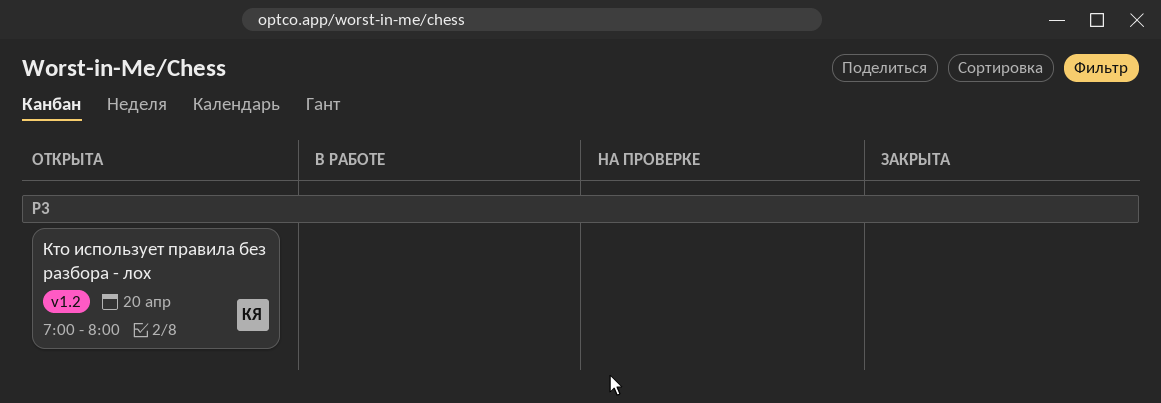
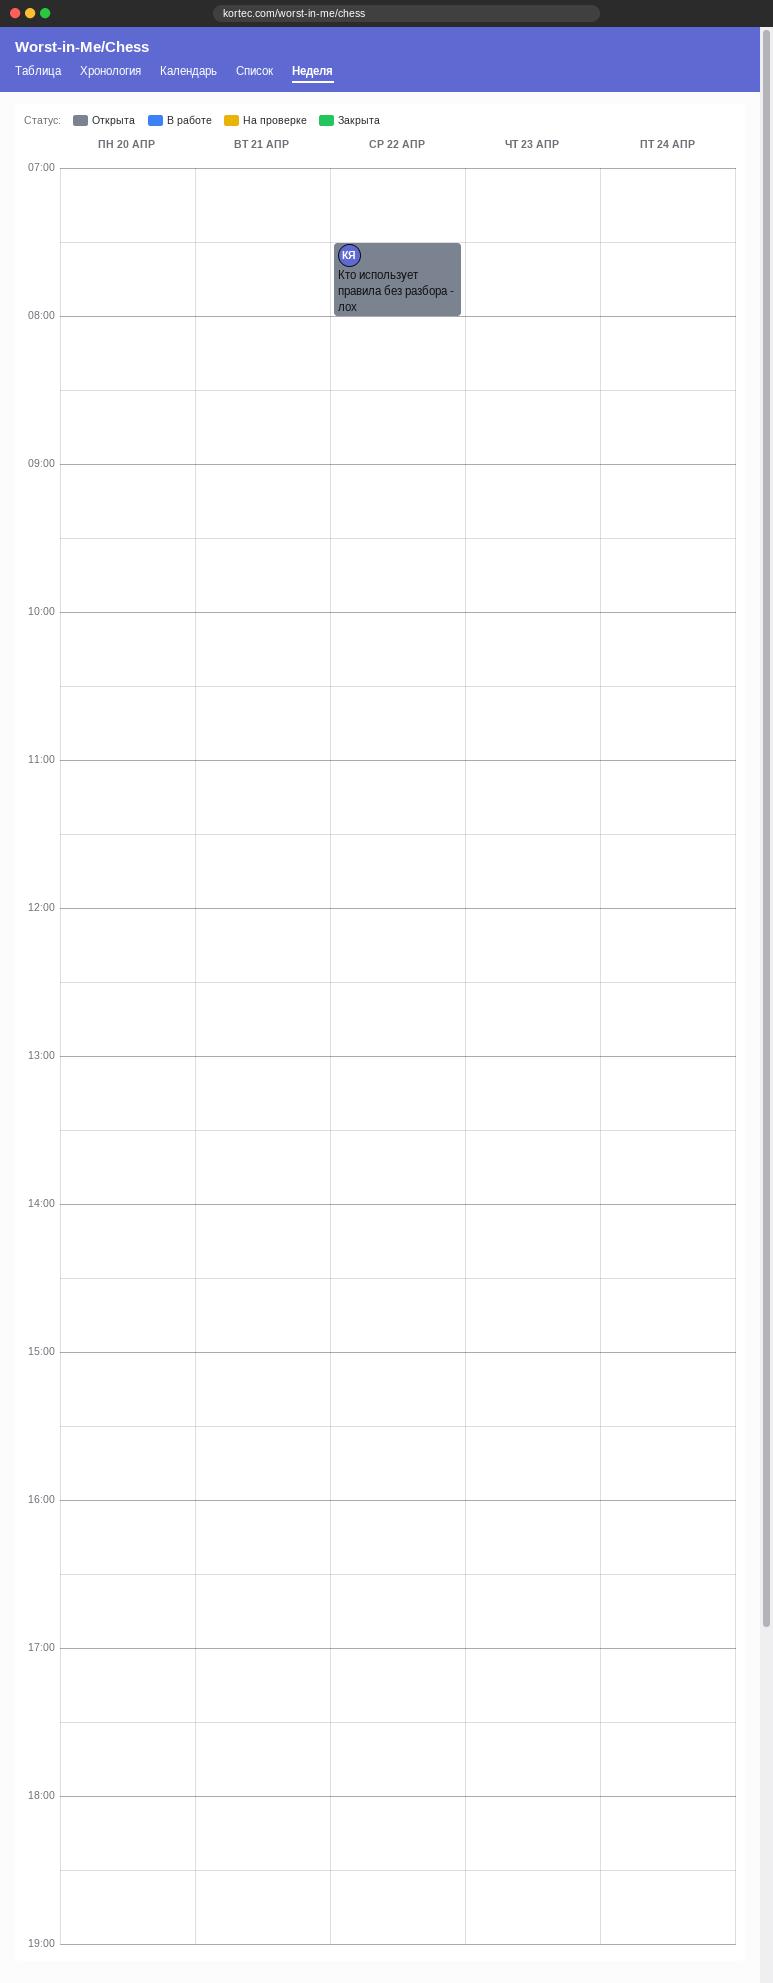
Кто использует правила без разбора - лох, day: Apr 20 -> Apr 22
Кто использует правила без разбора - лох, begins: 07:00 -> 07:30

